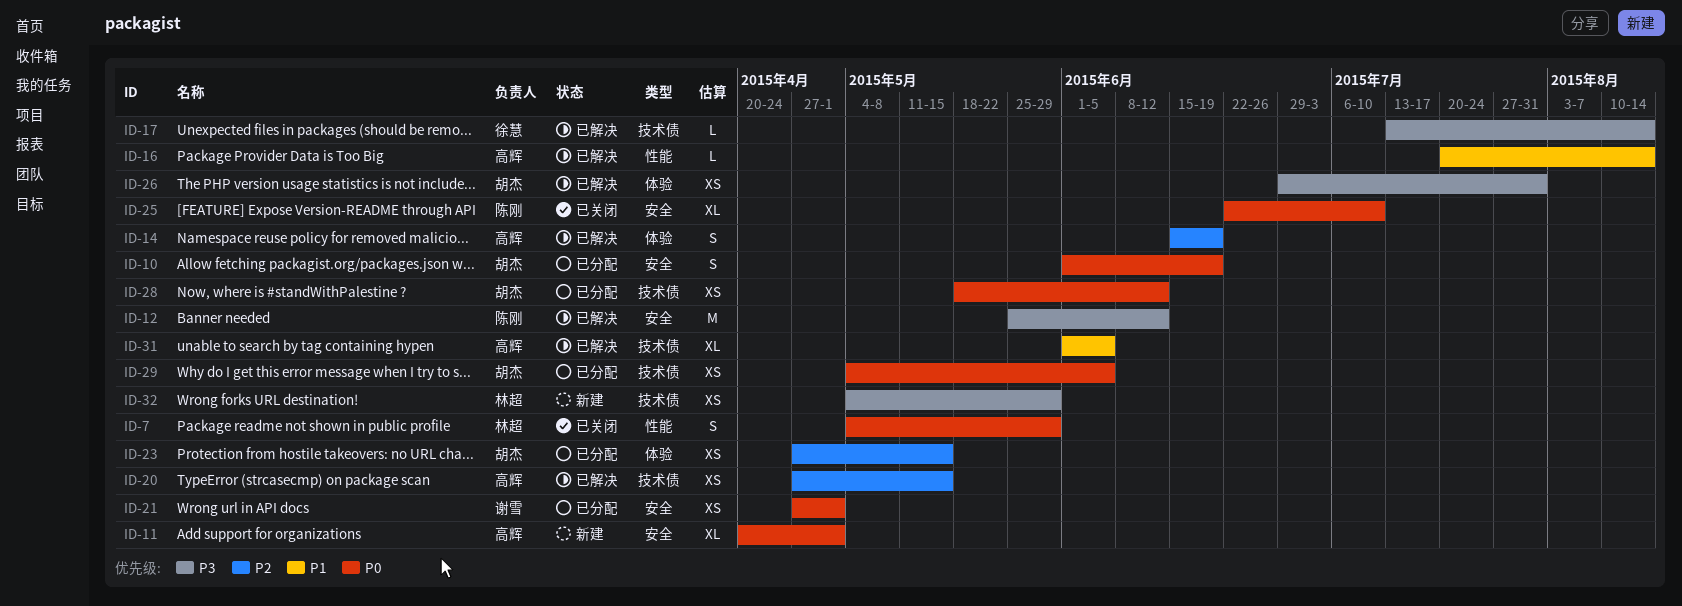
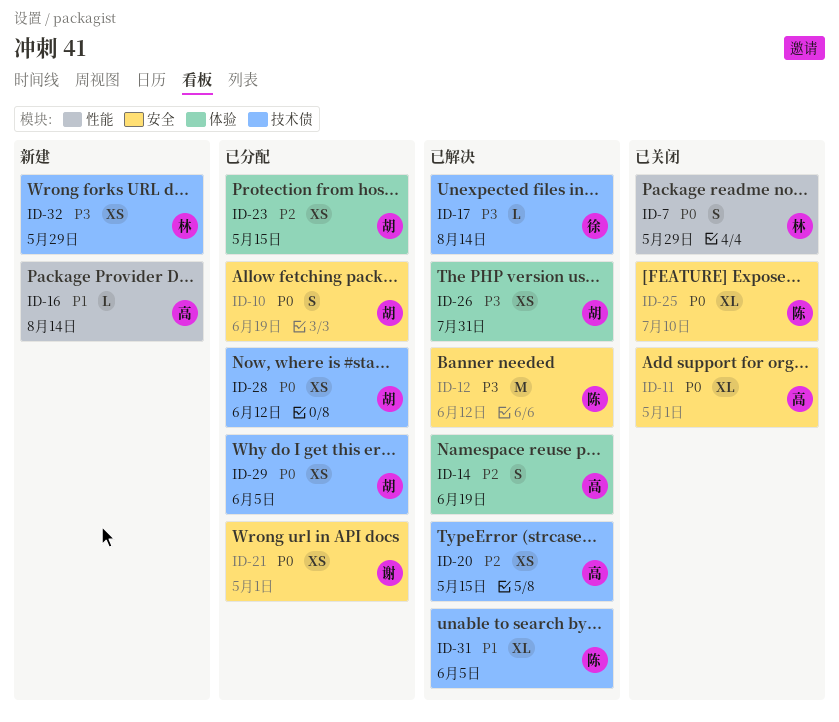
ID-11, status: 新建 -> 已关闭
ID-16, status: 已解决 -> 新建
ID-31, owner: 高辉 -> 陈刚

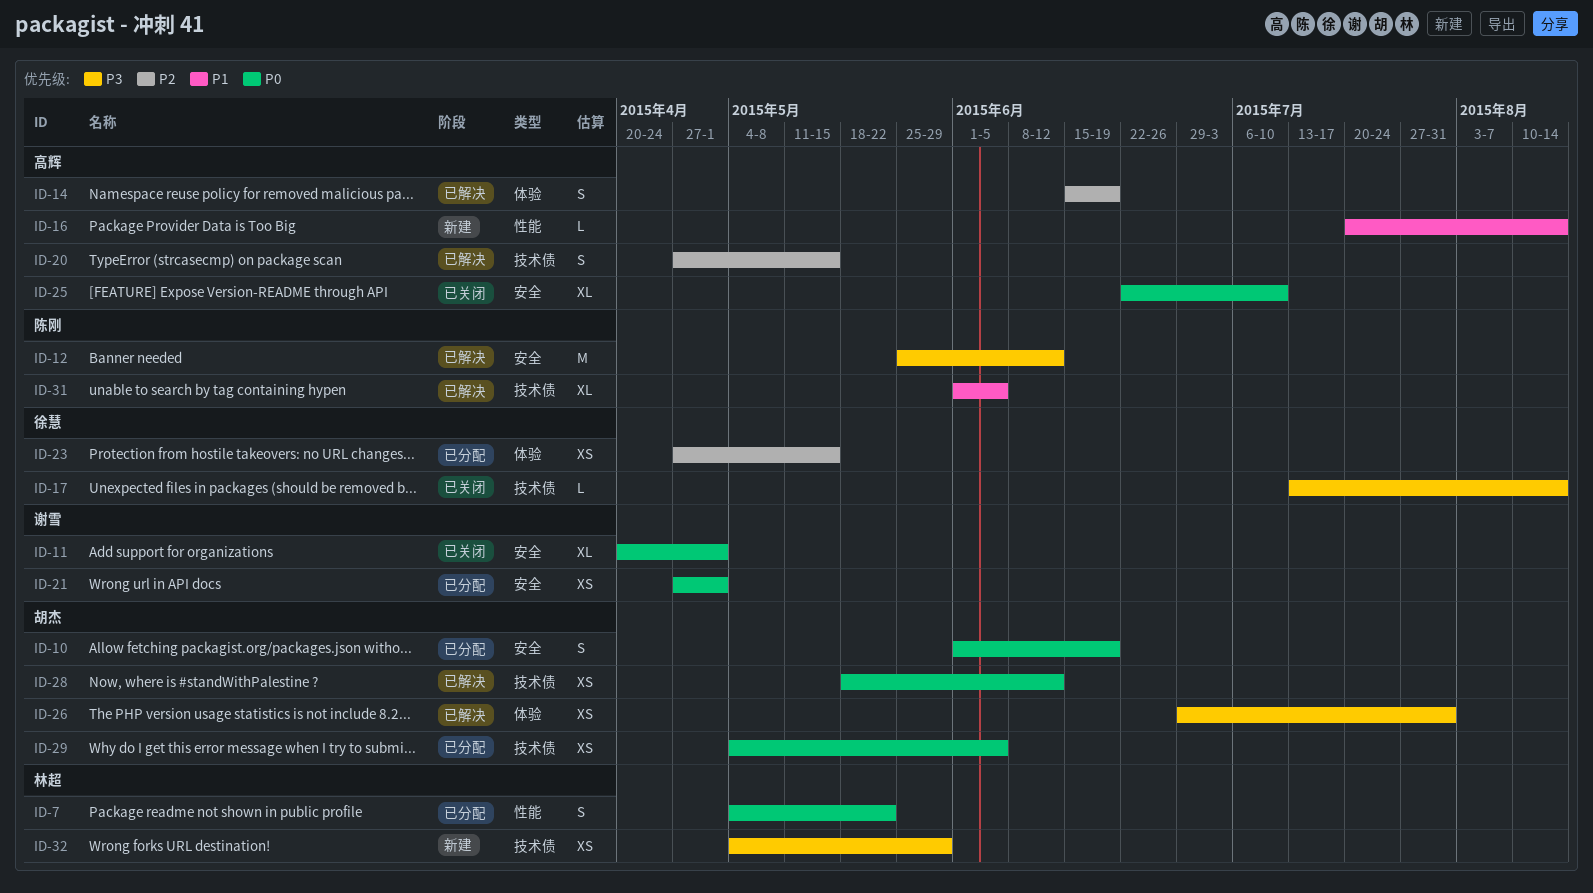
ID-7, status: 已关闭 -> 已分配
ID-7, due: May 29 -> May 22
ID-11, owner: 高辉 -> 谢雪
ID-17, status: 已解决 -> 已关闭
ID-20, estimate: XS -> S
ID-23, owner: 胡杰 -> 徐慧
ID-25, owner: 陈刚 -> 高辉
ID-28, status: 已分配 -> 已解决

